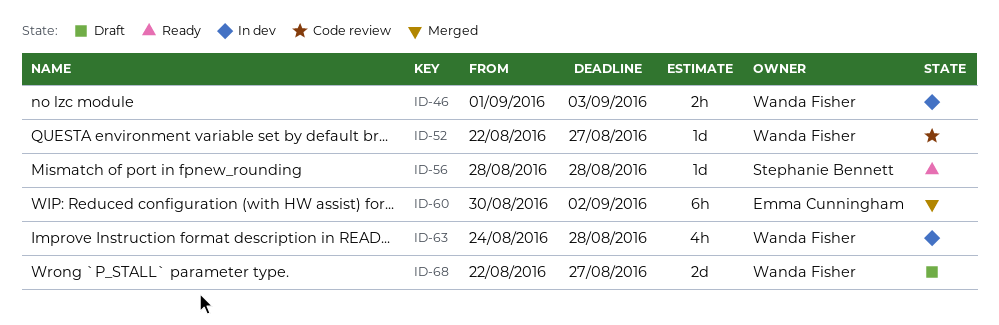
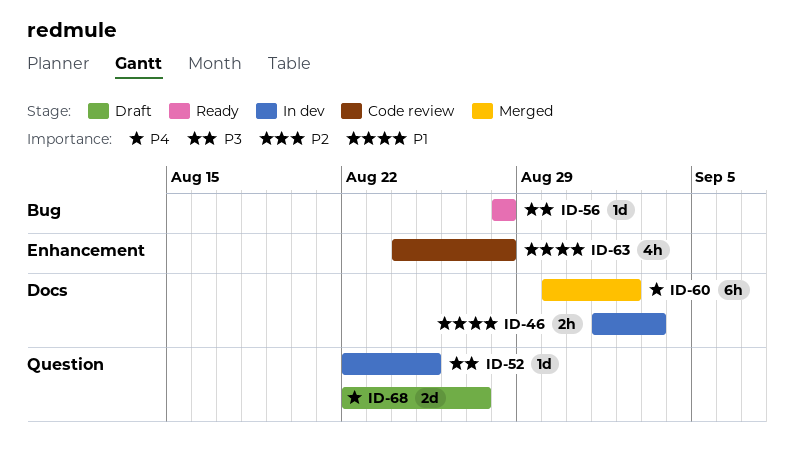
ID-52, status: Code review -> In dev
ID-52, due: Aug 27 -> Aug 25
ID-63, status: In dev -> Code review

